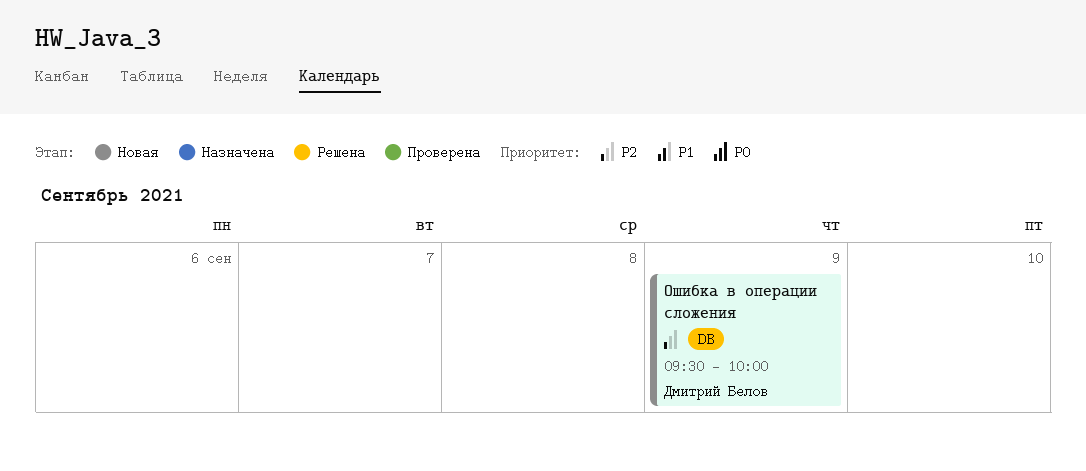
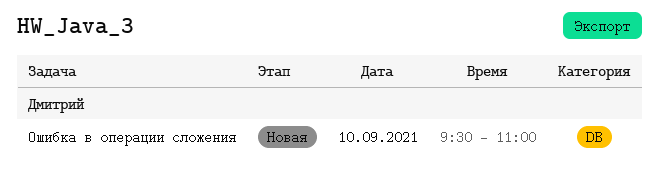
Ошибка в операции сложения, day: Sep 9 -> Sep 10
Ошибка в операции сложения, ends: 10:00 -> 11:00

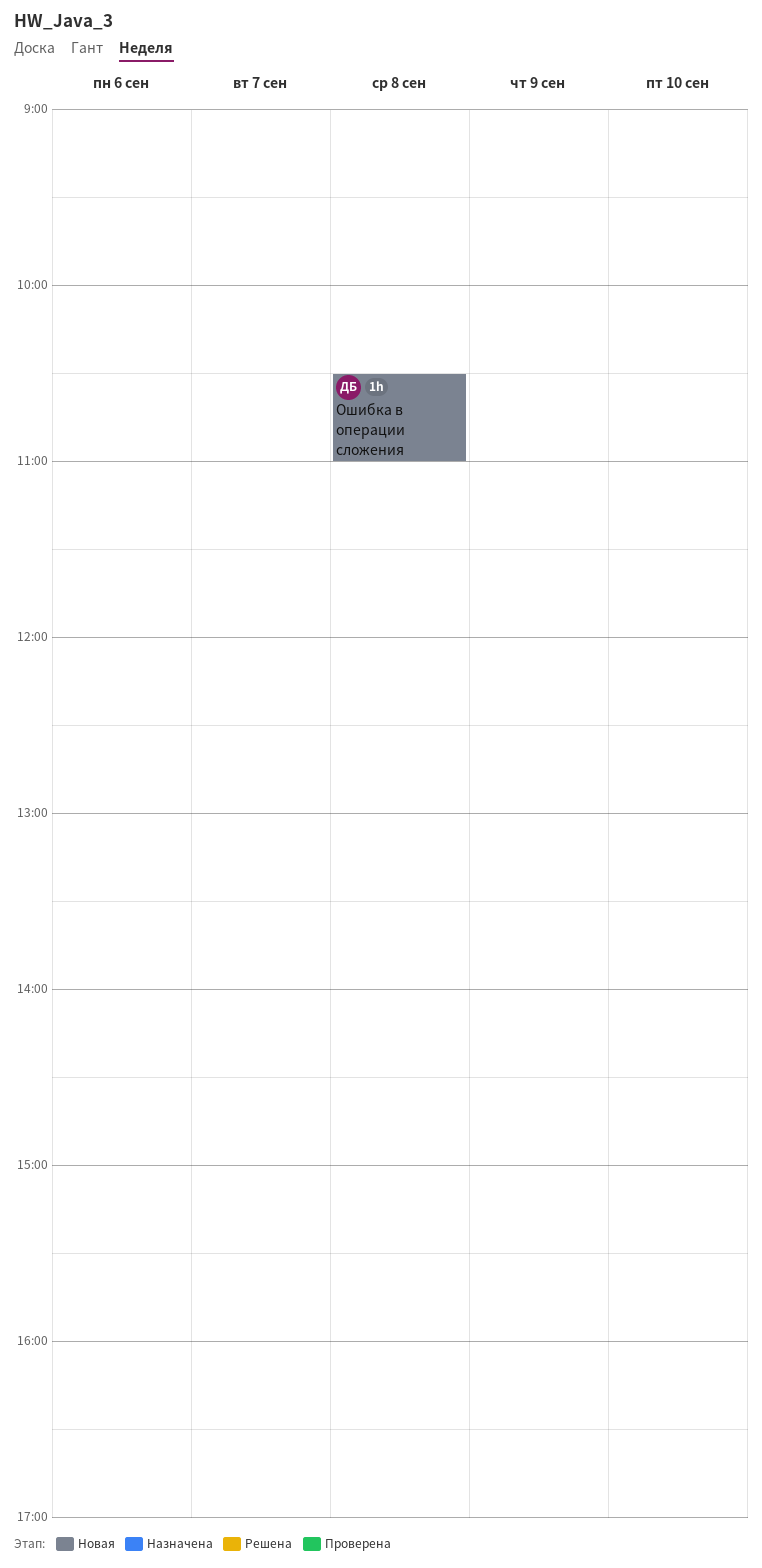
Ошибка в операции сложения, day: Sep 10 -> Sep 8
Ошибка в операции сложения, begins: 09:30 -> 10:30

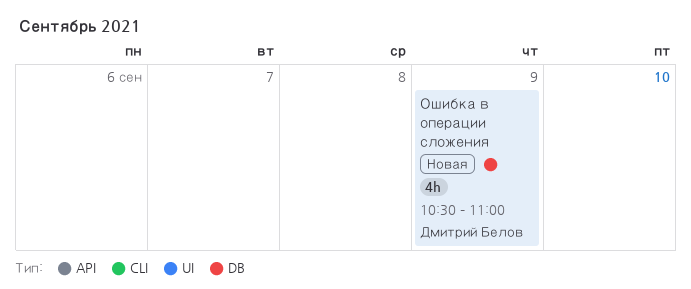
Ошибка в операции сложения, estimate: 1h -> 4h
Ошибка в операции сложения, day: Sep 8 -> Sep 9

